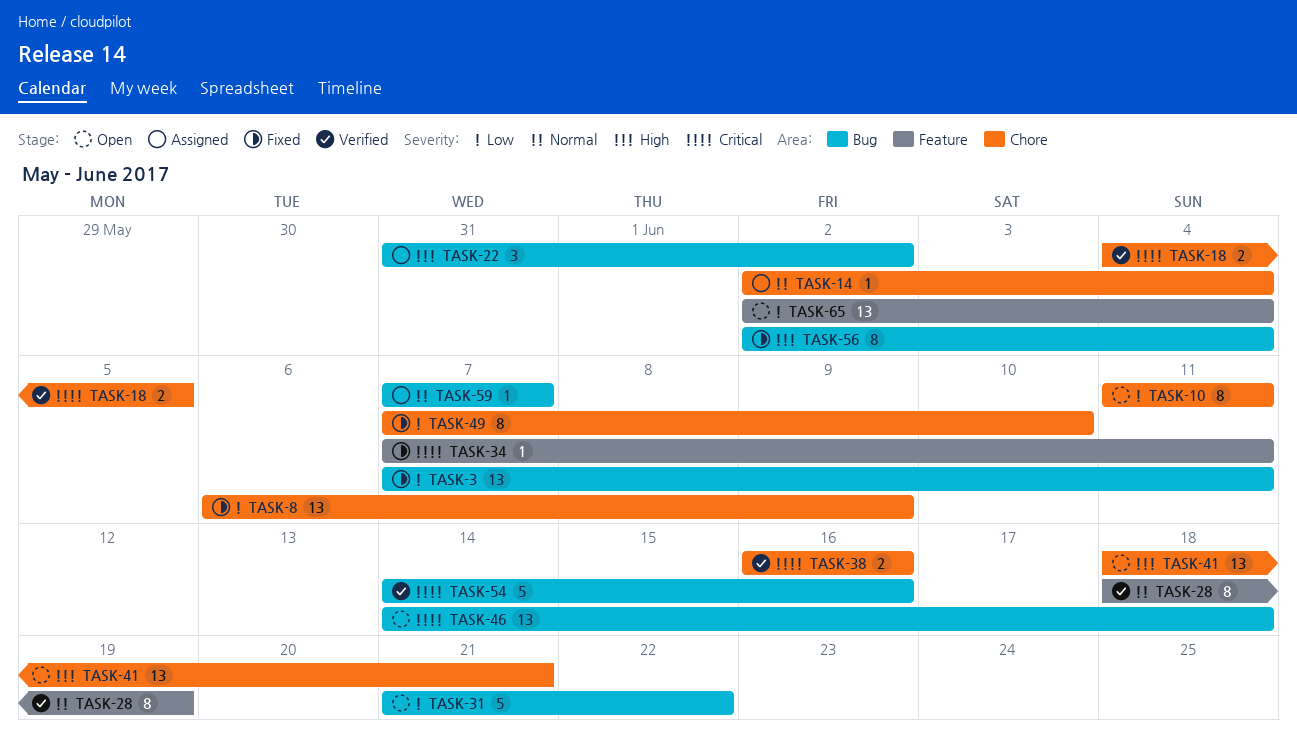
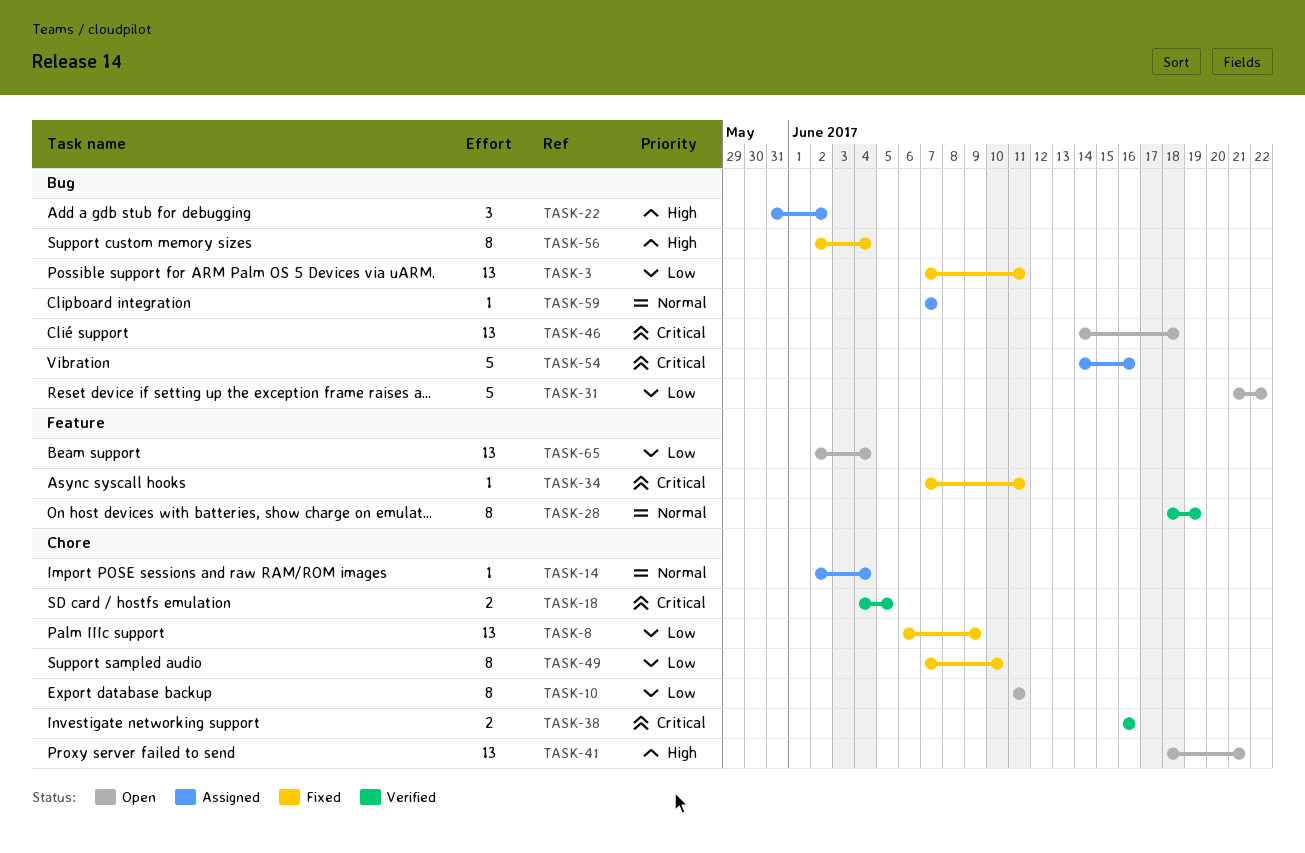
TASK-54, status: Verified -> Assigned

